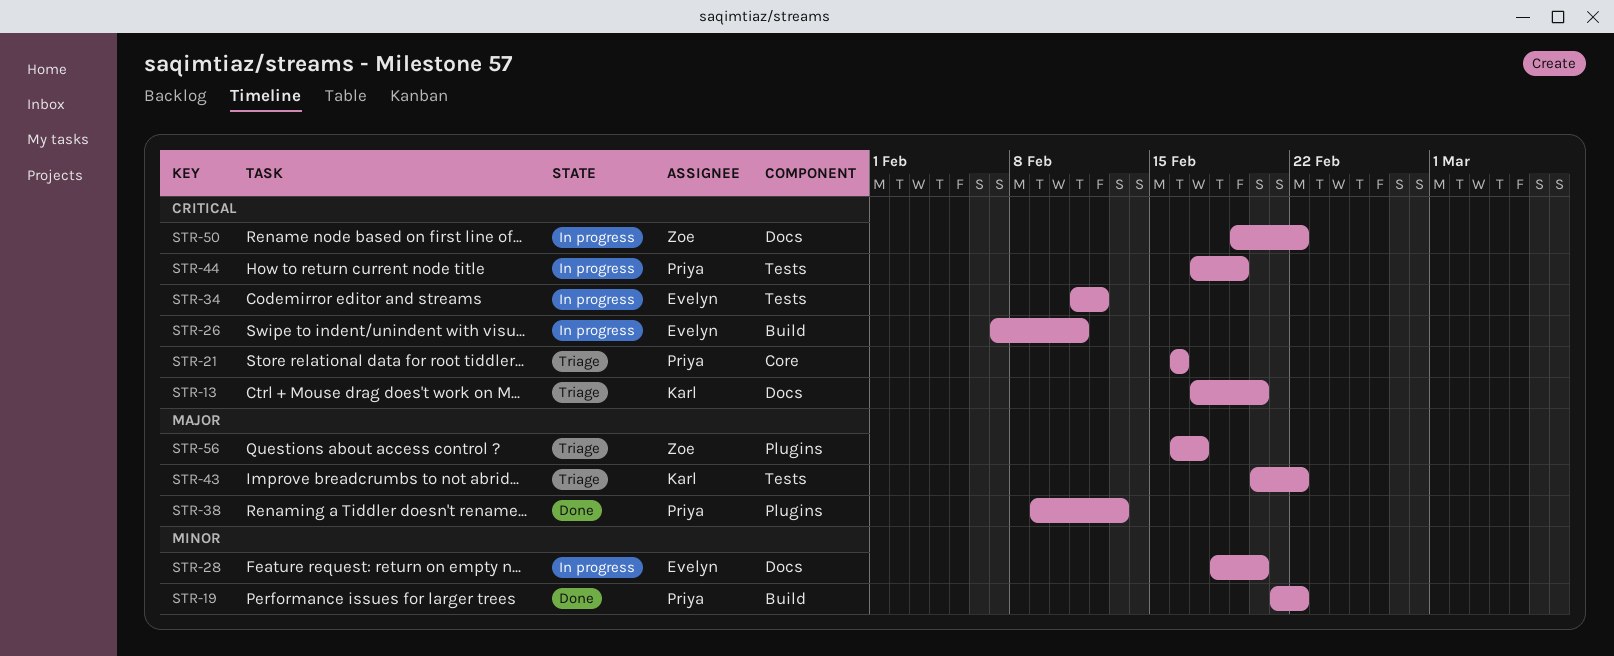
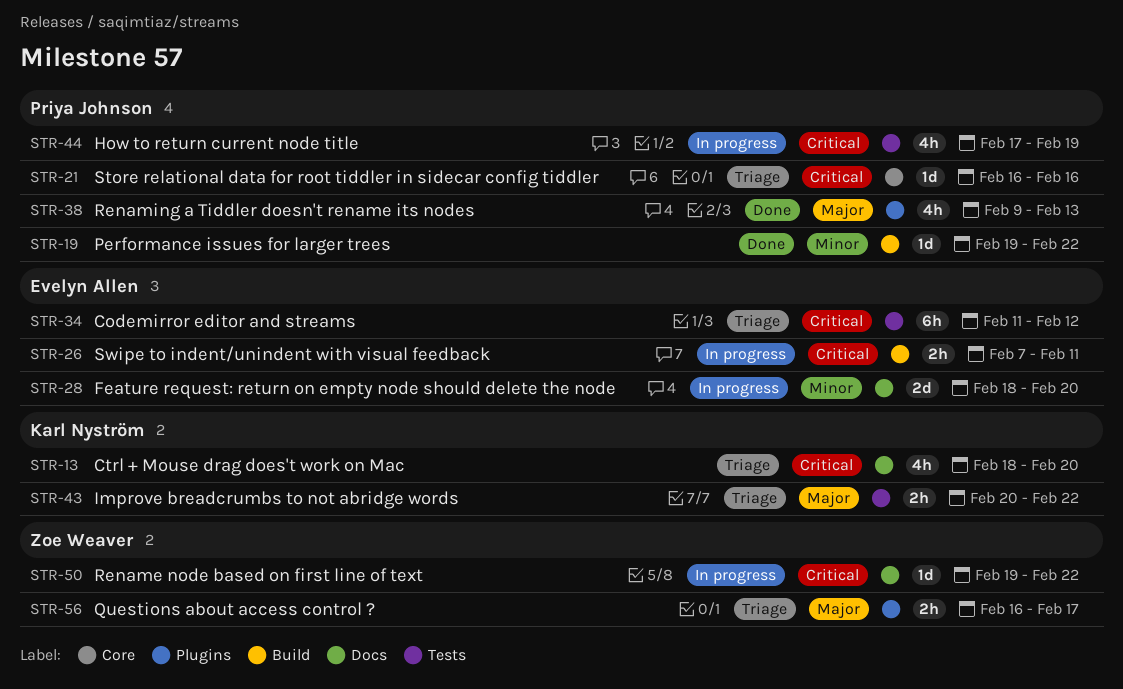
STR-13, start: Feb 17 -> Feb 18
STR-19, start: Feb 21 -> Feb 19
STR-34, status: In progress -> Triage

